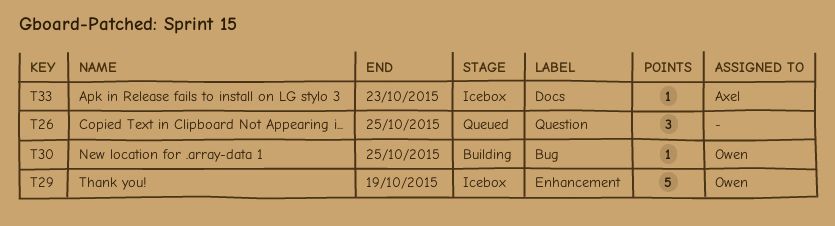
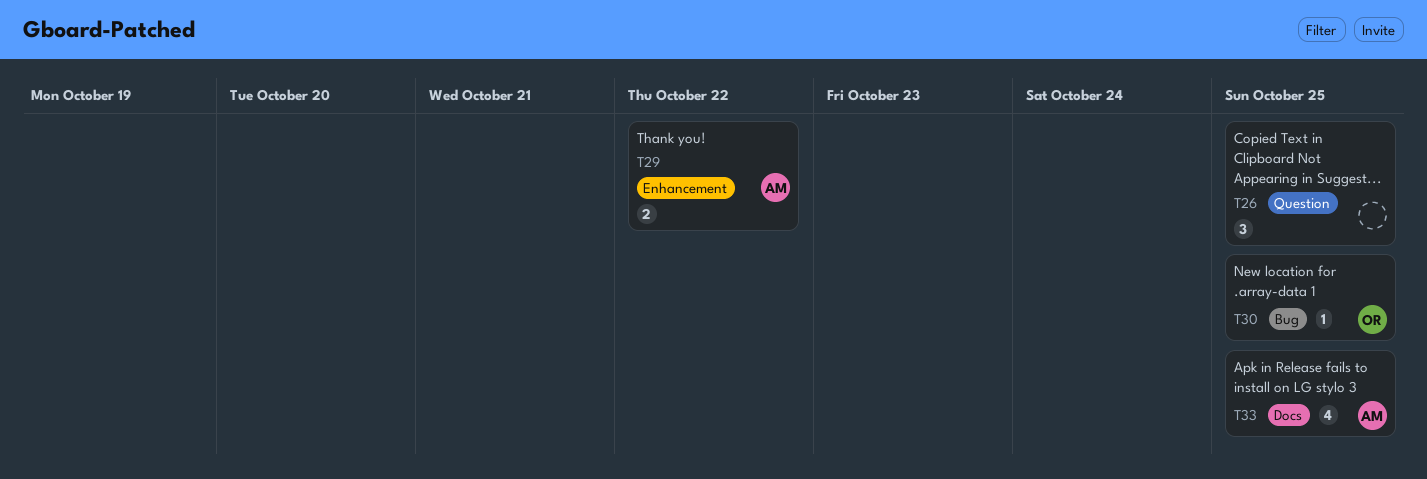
T29, owner: Owen -> Axel
T29, estimate: 5 -> 2
T29, due: Oct 19 -> Oct 22
T33, estimate: 1 -> 4
T33, due: Oct 23 -> Oct 25

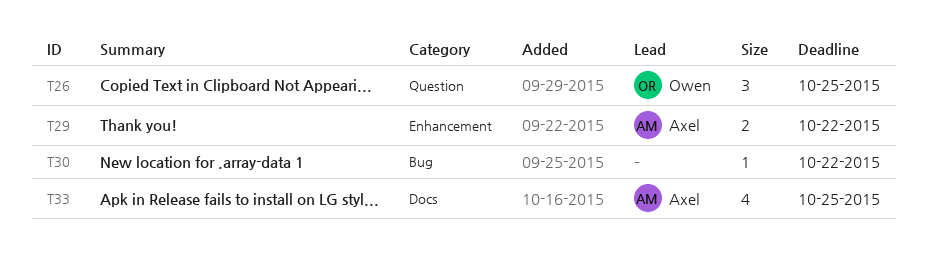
T26, owner: none -> Owen
T30, owner: Owen -> none
T30, due: Oct 25 -> Oct 22

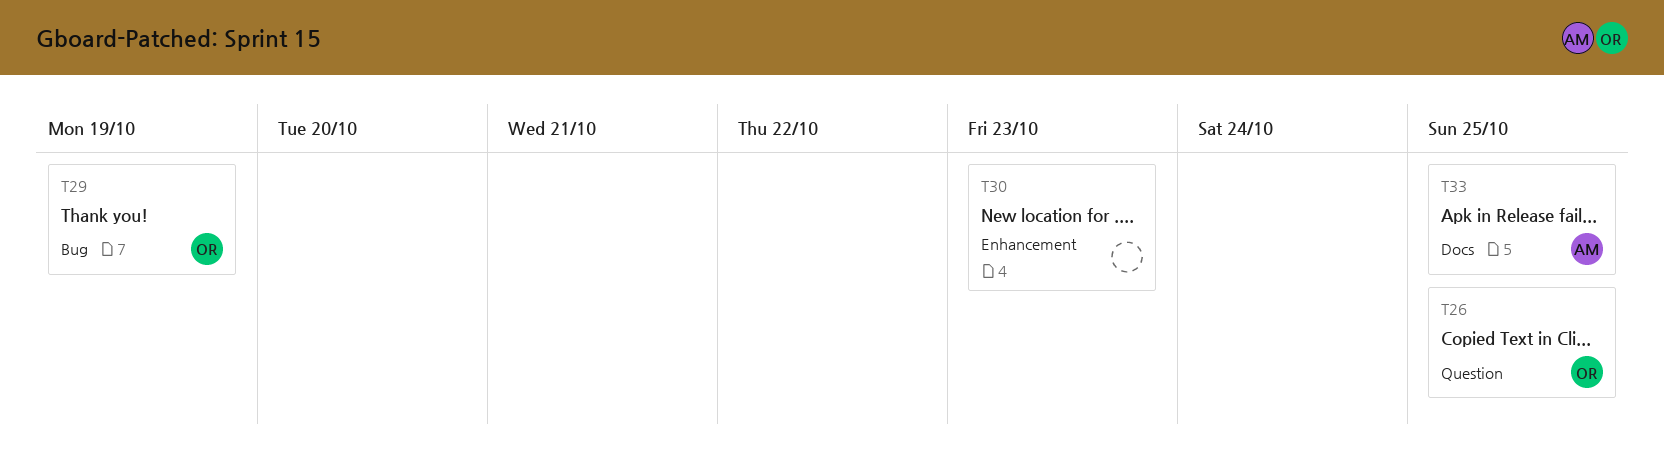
T29, owner: Axel -> Owen
T29, label: Enhancement -> Bug
T29, due: Oct 22 -> Oct 19
T30, label: Bug -> Enhancement
T30, due: Oct 22 -> Oct 23

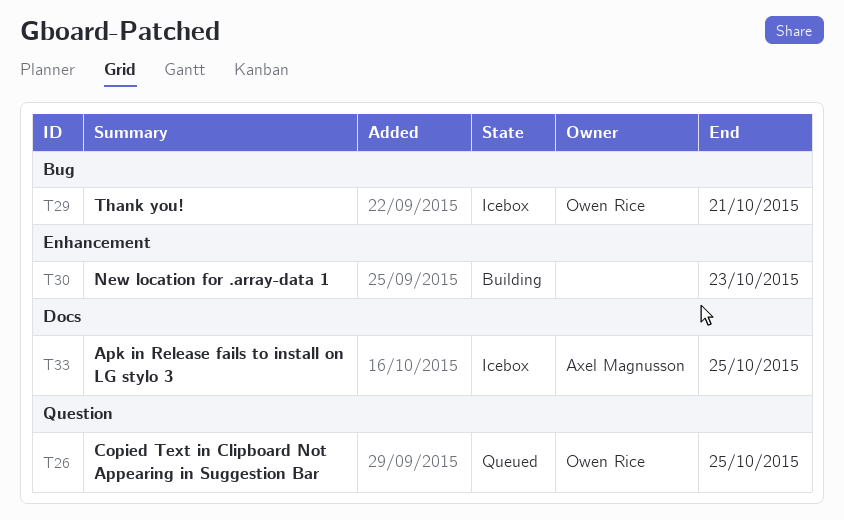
T29, due: Oct 19 -> Oct 21

